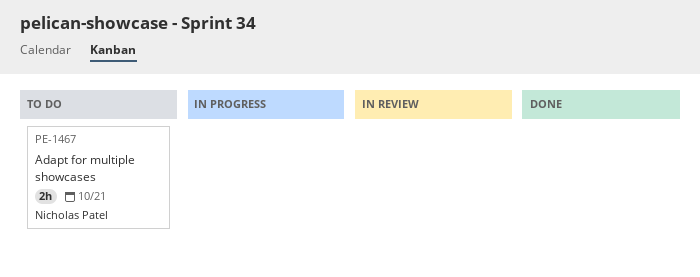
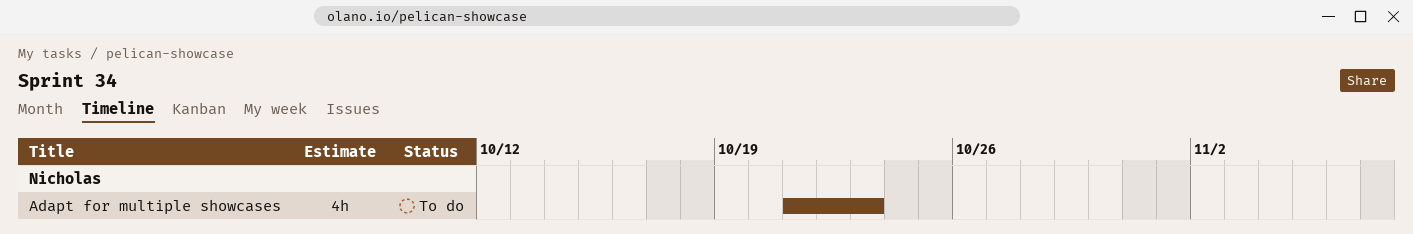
Adapt for multiple showcases, estimate: 2h -> 4h
Adapt for multiple showcases, due: Oct 21 -> Oct 23

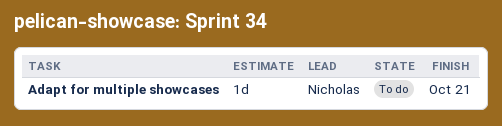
Adapt for multiple showcases, estimate: 4h -> 1d
Adapt for multiple showcases, due: Oct 23 -> Oct 21

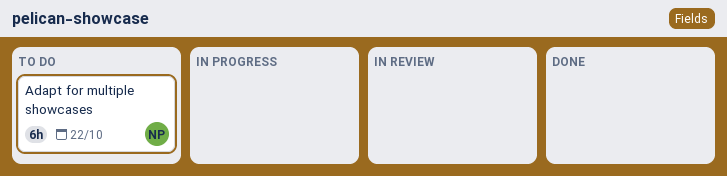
Adapt for multiple showcases, estimate: 1d -> 6h
Adapt for multiple showcases, due: Oct 21 -> Oct 22

